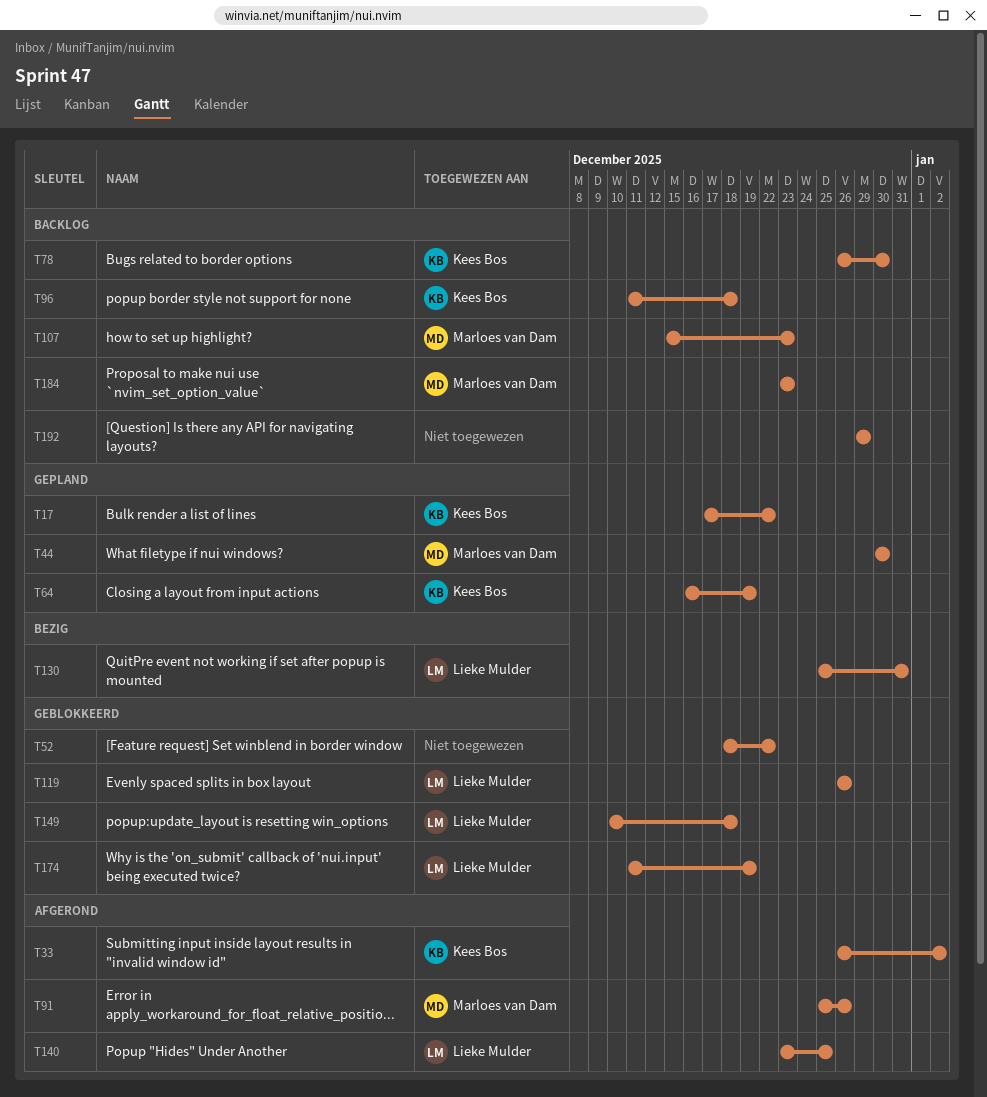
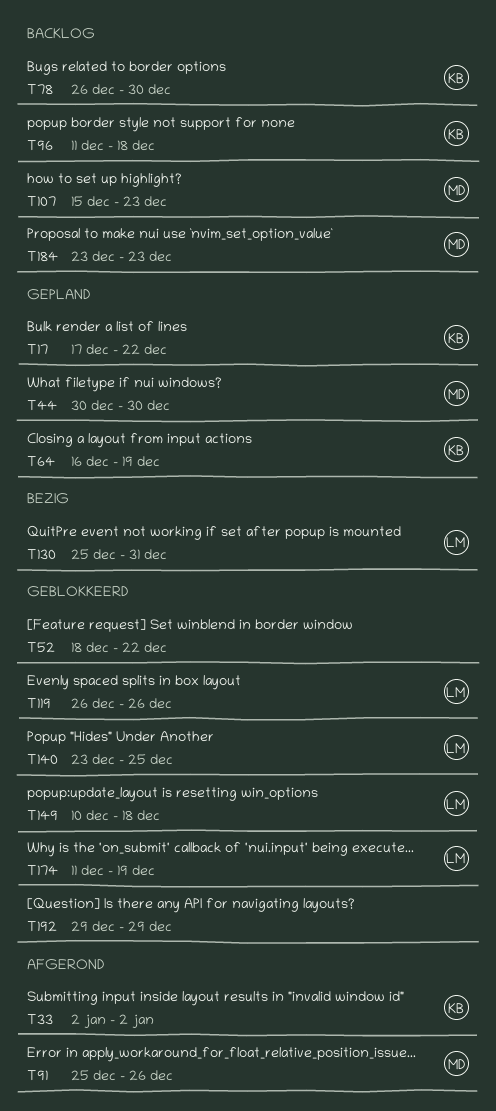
T33, start: Dec 26 -> Jan 2
T140, status: Afgerond -> Geblokkeerd
T192, status: Backlog -> Geblokkeerd

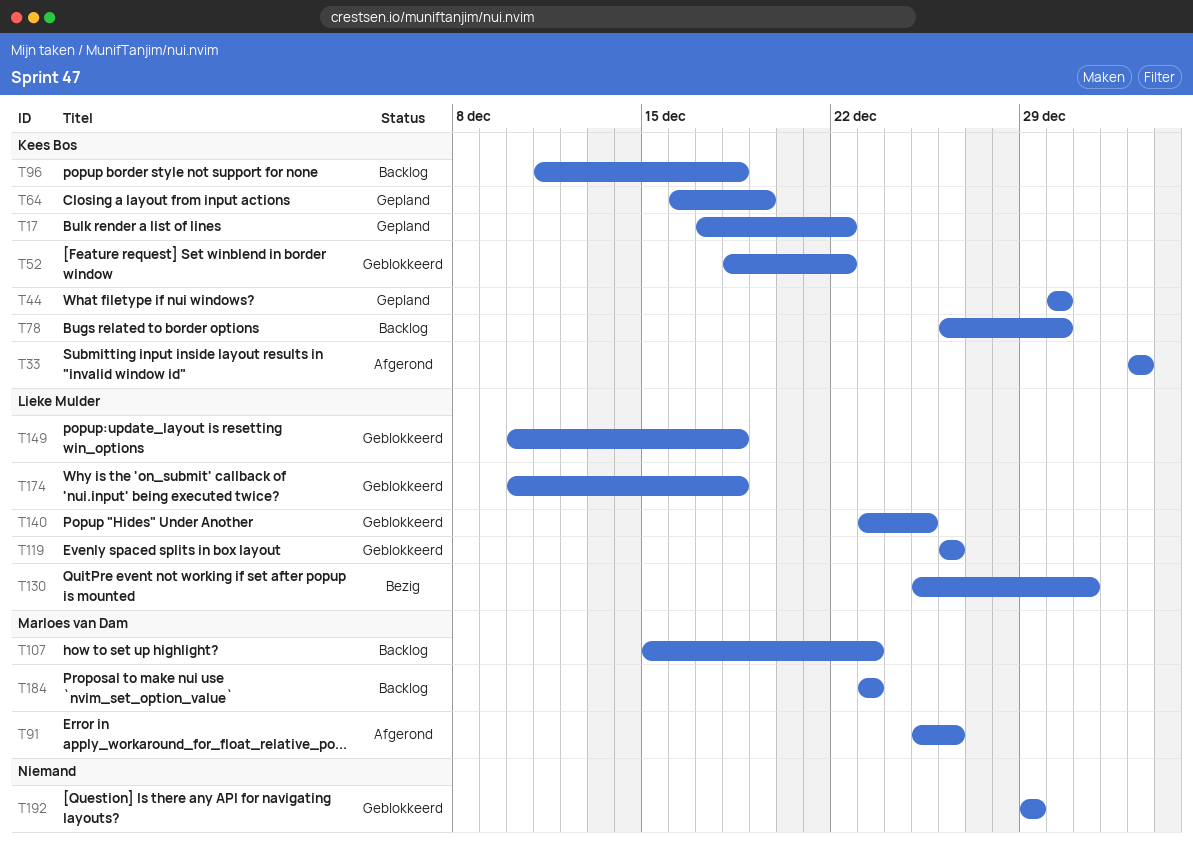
T44, owner: Marloes van Dam -> Kees Bos
T52, owner: none -> Kees Bos
T174, start: Dec 11 -> Dec 10
T174, due: Dec 19 -> Dec 18

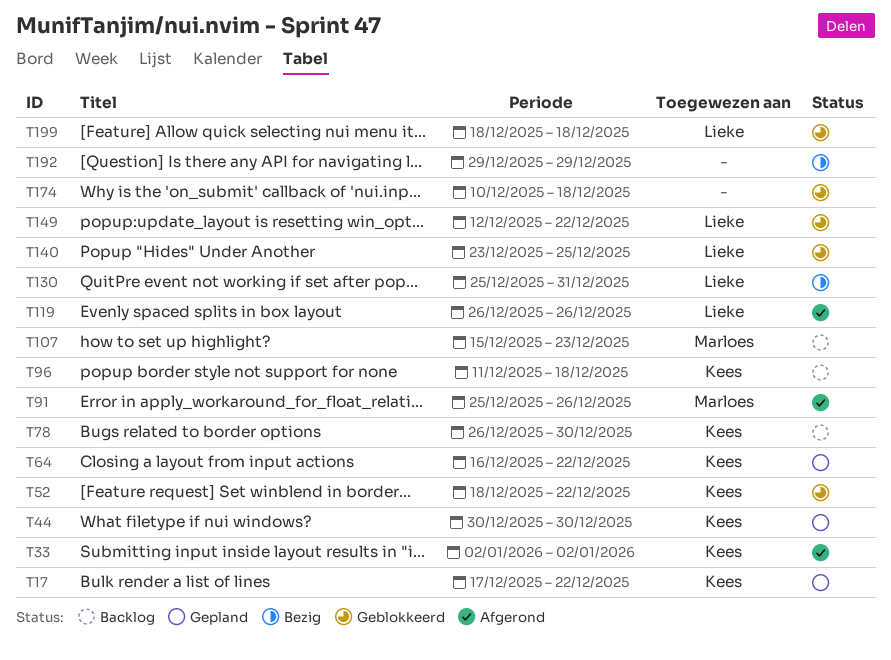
T64, due: Dec 19 -> Dec 22
T119, status: Geblokkeerd -> Afgerond
T149, start: Dec 10 -> Dec 12
T149, due: Dec 18 -> Dec 22
T174, owner: Lieke Mulder -> none
T184: present -> none
T192, status: Geblokkeerd -> Bezig
T199: none -> present

